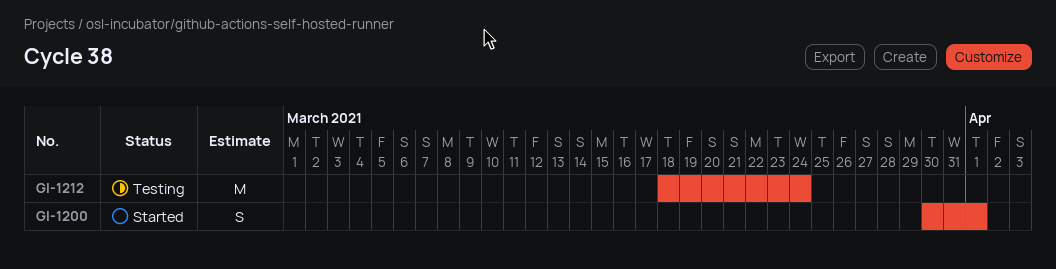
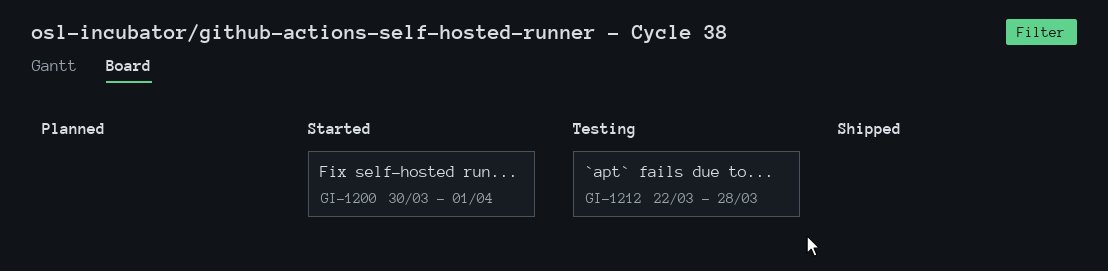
GI-1212, start: Mar 18 -> Mar 22
GI-1212, due: Mar 24 -> Mar 28

